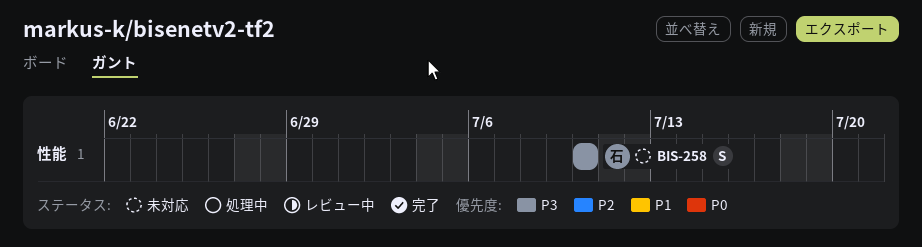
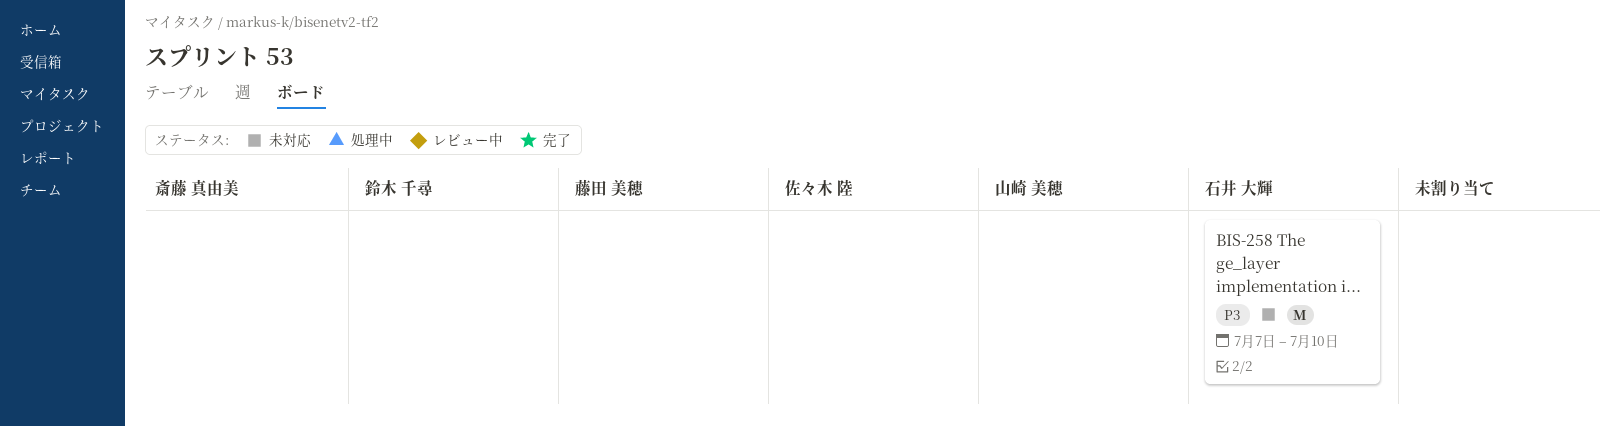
BIS-258, estimate: S -> M
BIS-258, start: Jul 10 -> Jul 7

